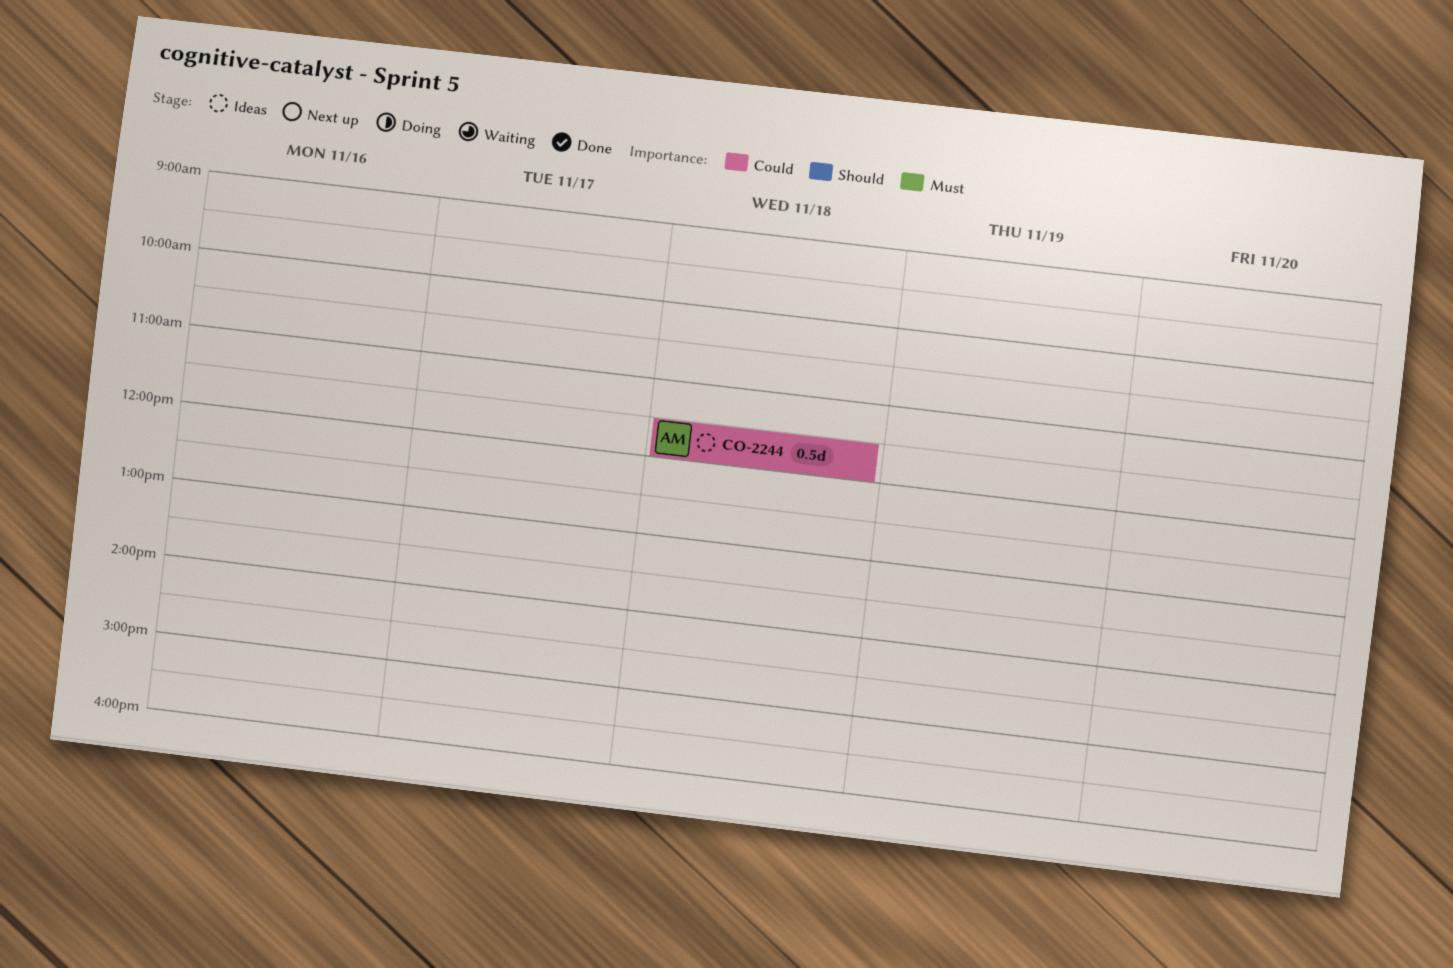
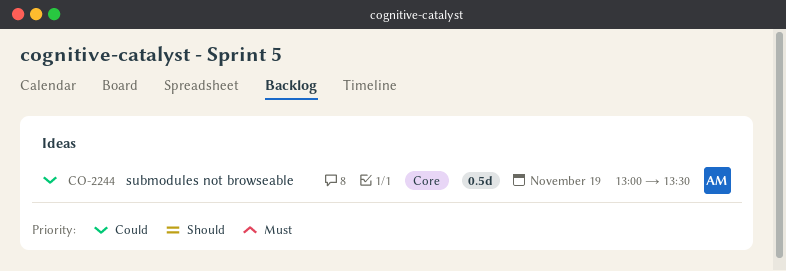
CO-2244, day: Nov 18 -> Nov 19
CO-2244, begins: 11:30 -> 13:00
CO-2244, ends: 12:00 -> 13:30

